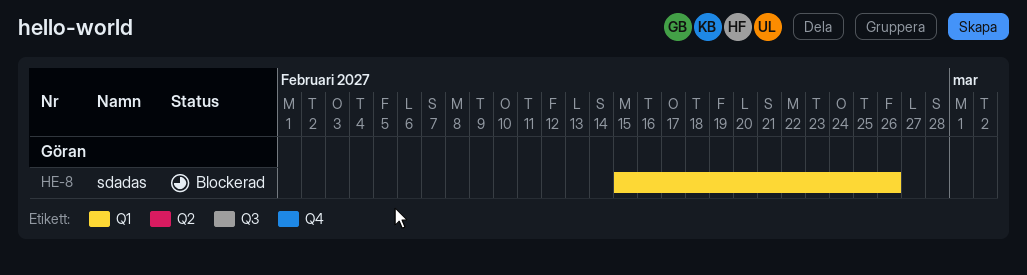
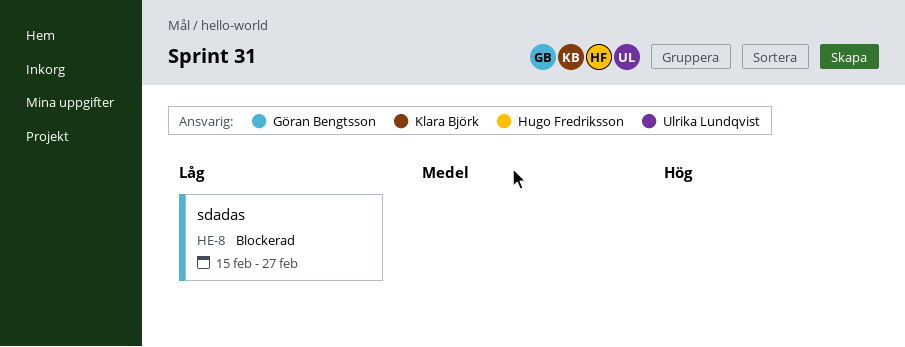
HE-8, due: Feb 26 -> Feb 27

